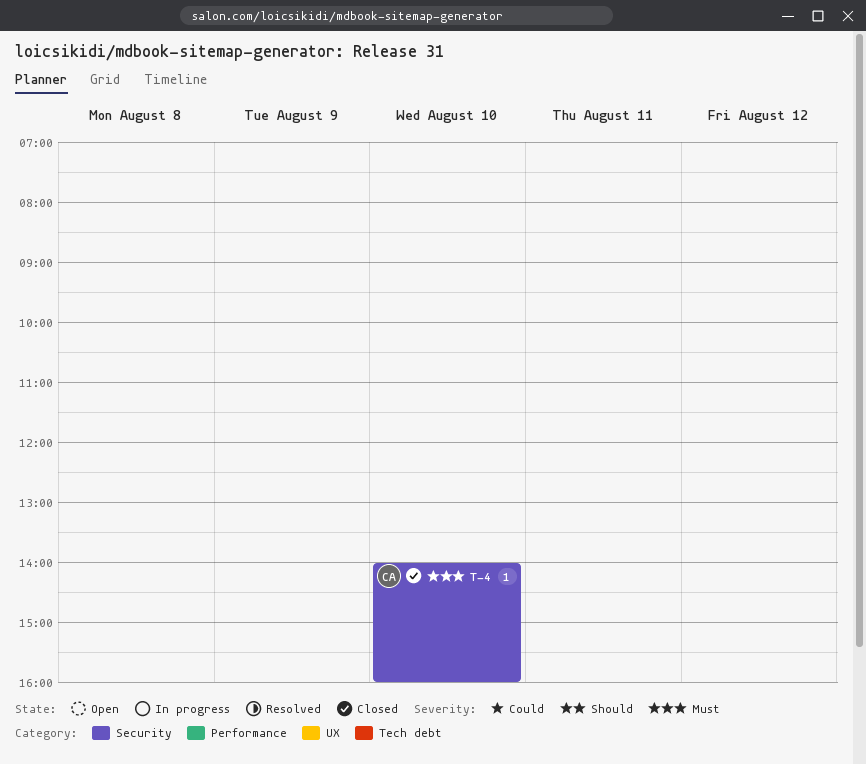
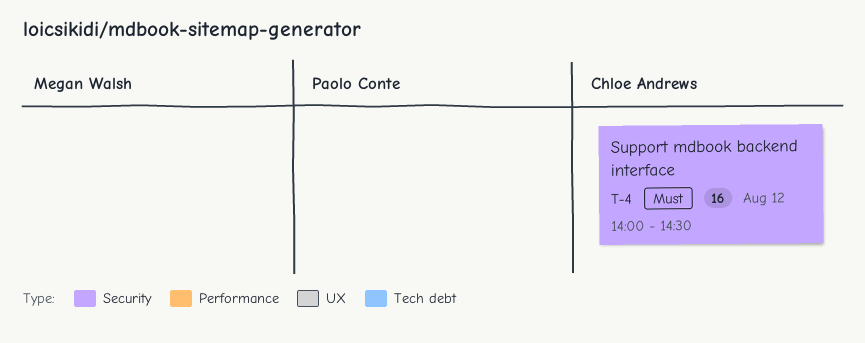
T-4, estimate: 1 -> 16
T-4, day: Aug 10 -> Aug 12
T-4, ends: 16:00 -> 14:30

